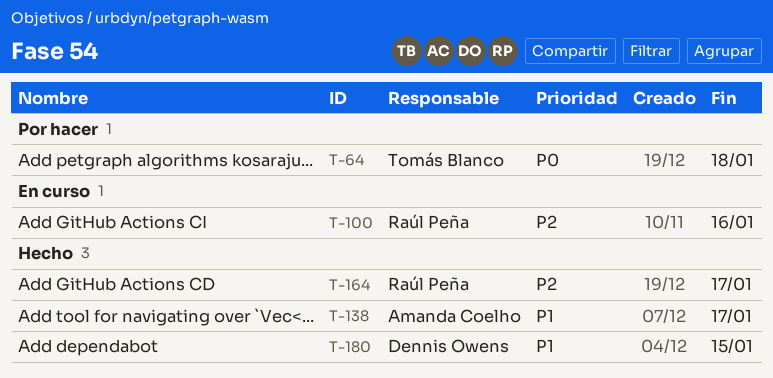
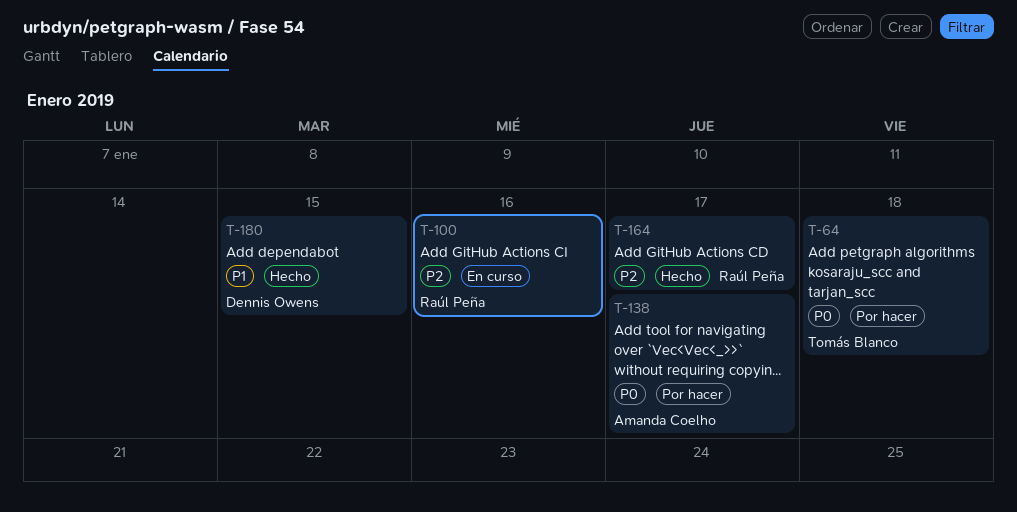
T-138, status: Hecho -> Por hacer
T-138, priority: P1 -> P0

